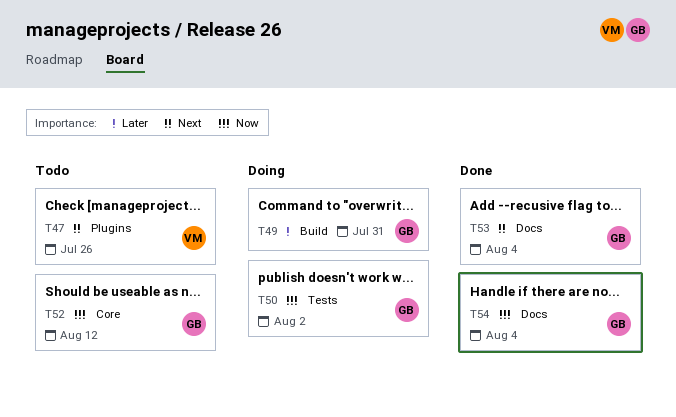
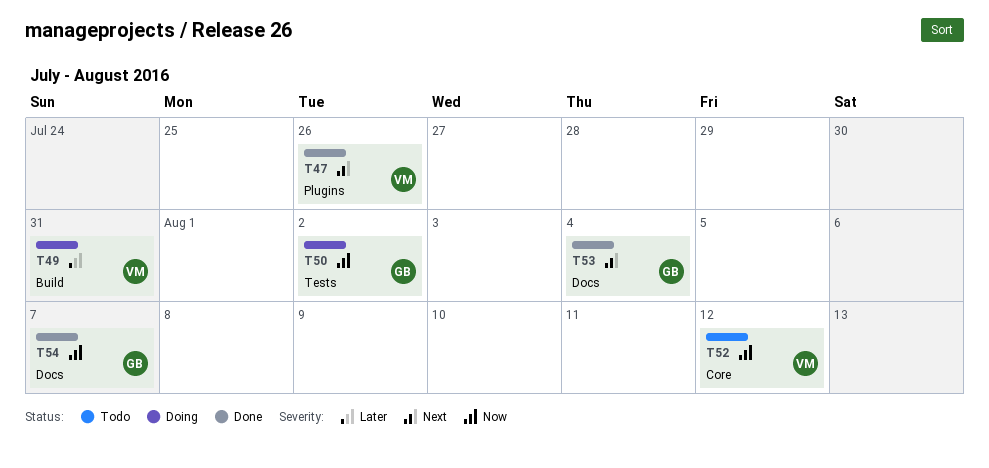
T47, status: Todo -> Done
T49, owner: GB -> VM
T52, owner: GB -> VM
T54, due: Aug 4 -> Aug 7

